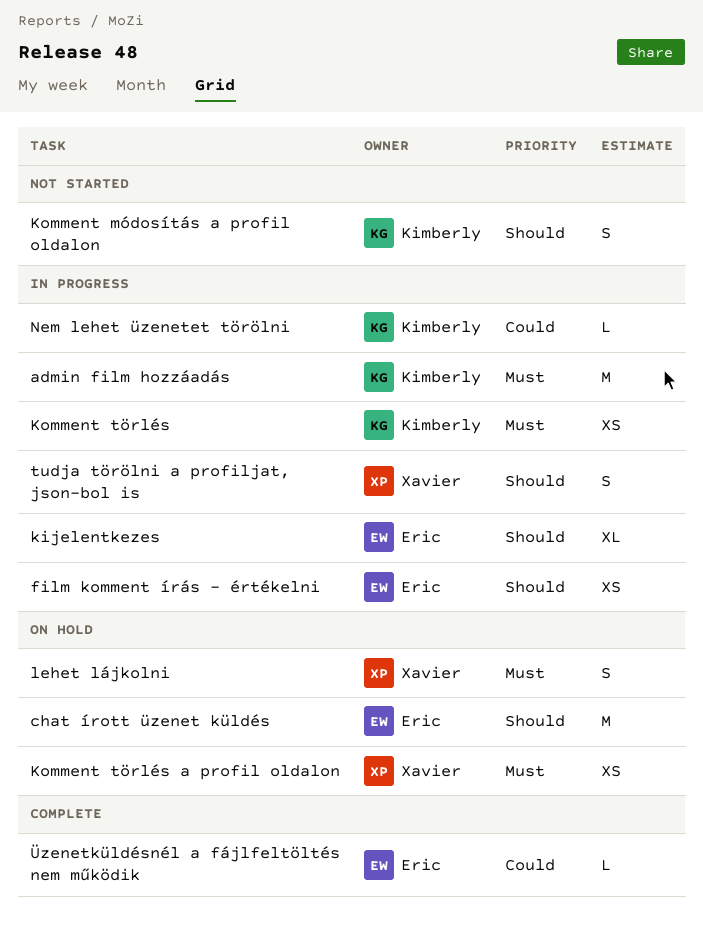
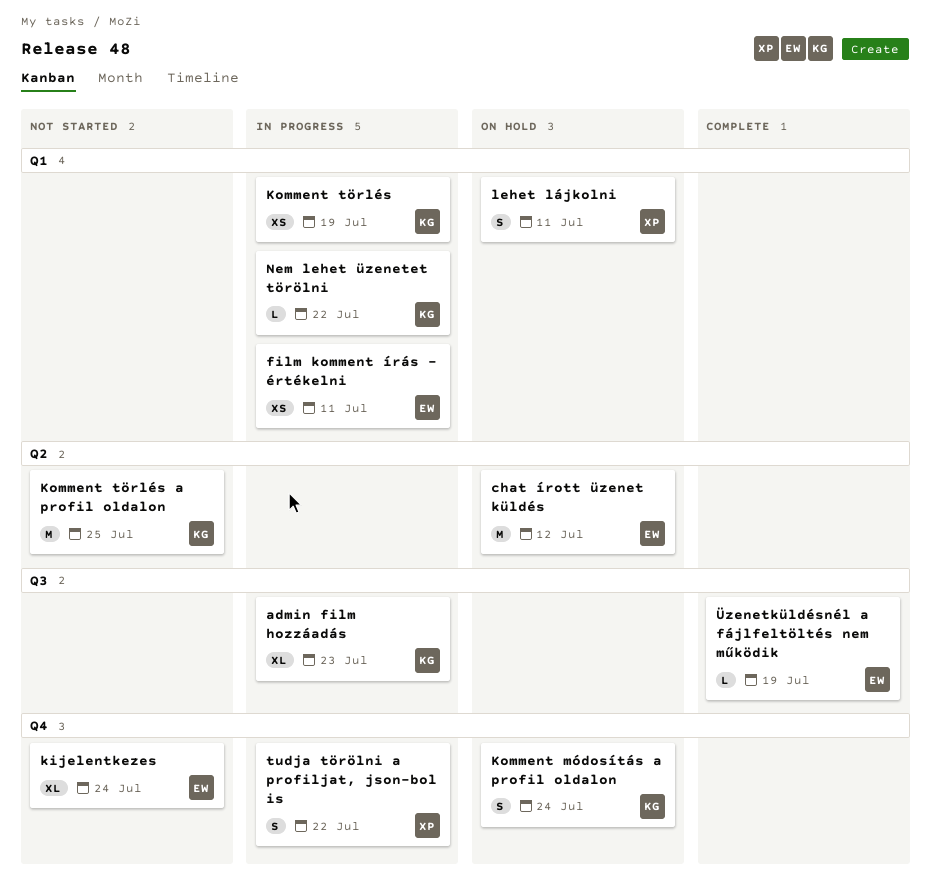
admin film hozzáadás, estimate: M -> XL
kijelentkezes, status: In progress -> Not started
Komment módosítás a profil oldalon, status: Not started -> On hold
Komment törlés a profil oldalon, status: On hold -> Not started
Komment törlés a profil oldalon, owner: Xavier -> Kimberly
Komment törlés a profil oldalon, estimate: XS -> M

